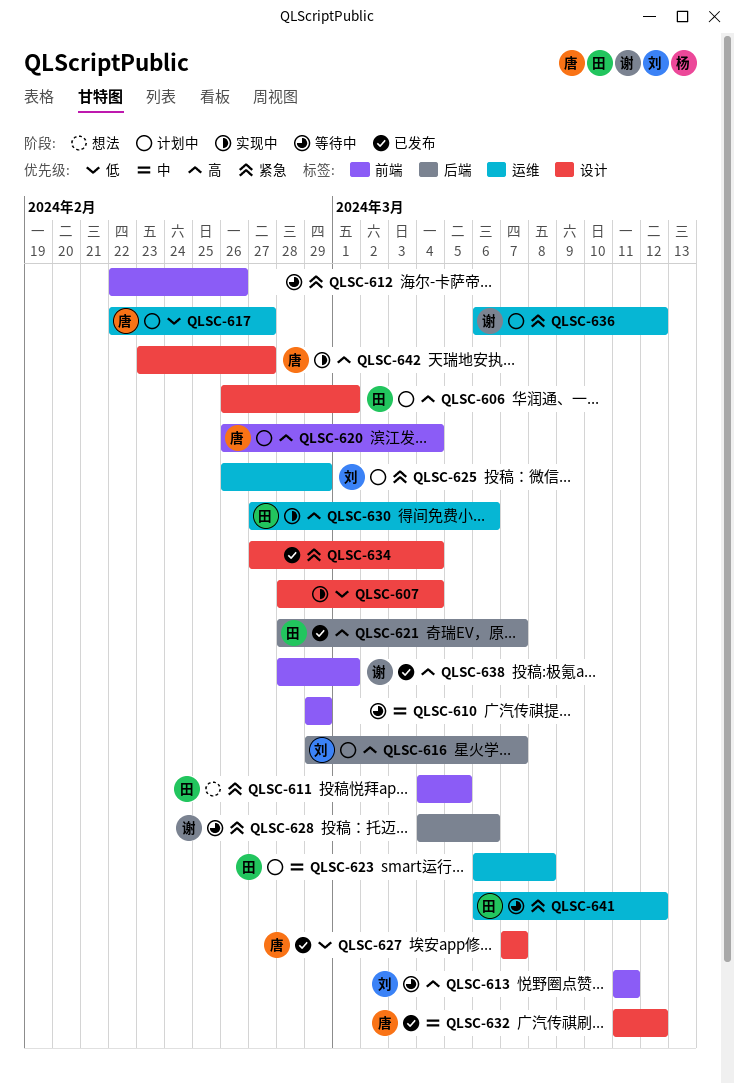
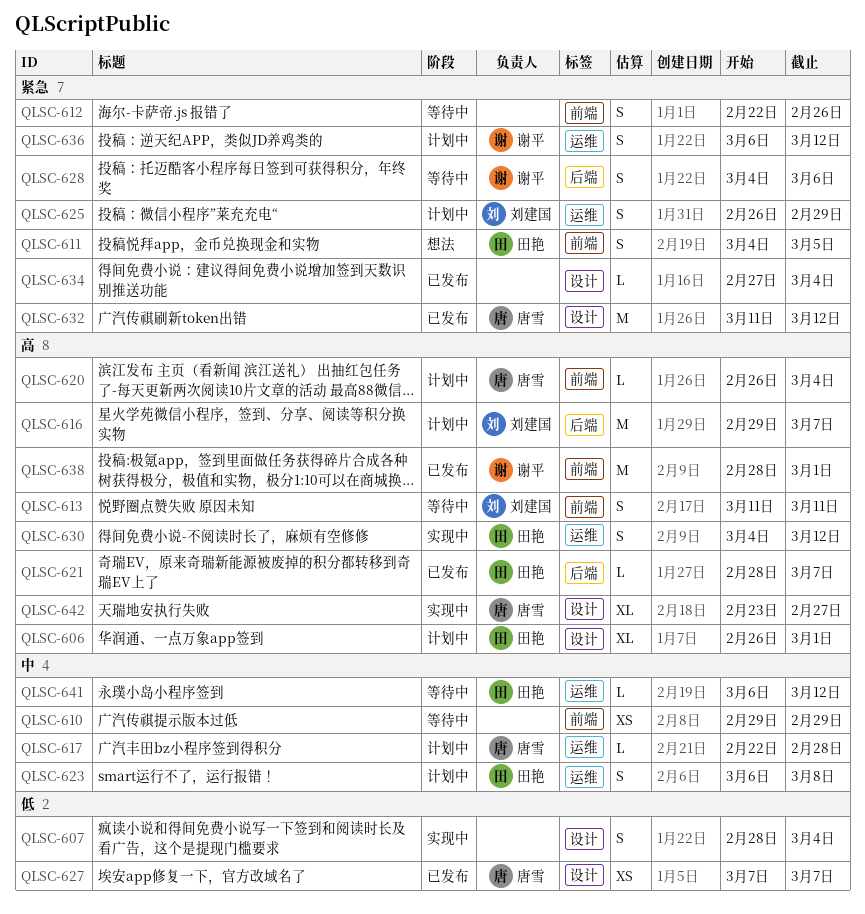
QLSC-617, priority: 低 -> 中
QLSC-617, due: Feb 27 -> Feb 28
QLSC-630, start: Feb 27 -> Mar 4
QLSC-630, due: Mar 6 -> Mar 12
QLSC-632, priority: 中 -> 紧急
QLSC-641, priority: 紧急 -> 中

